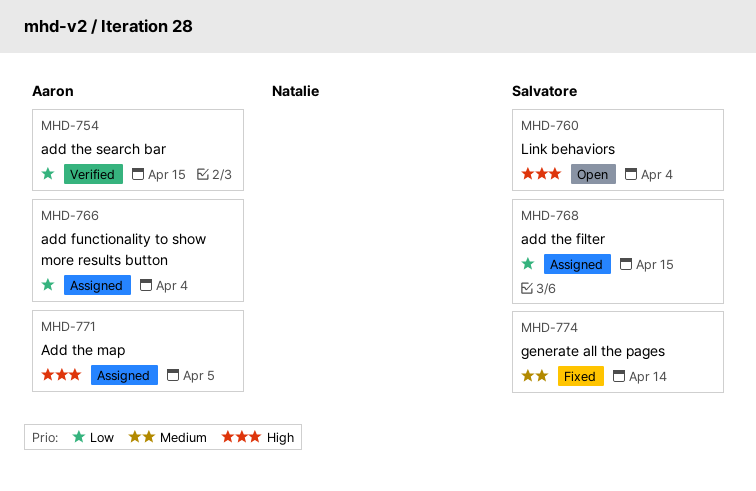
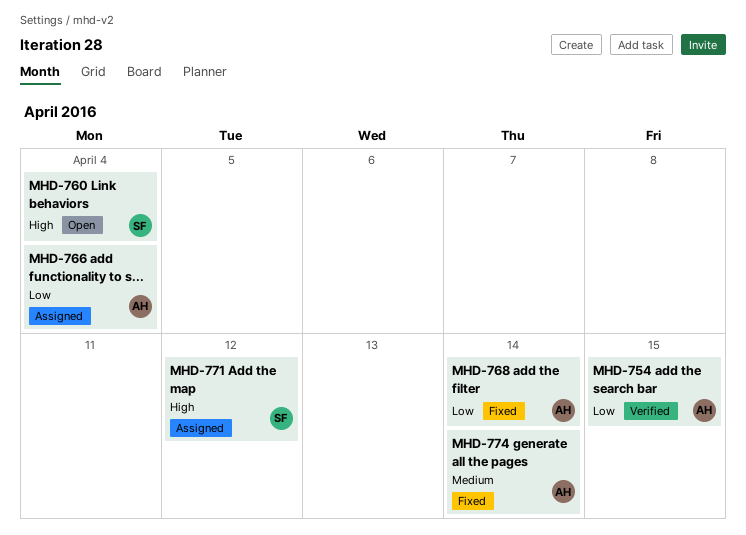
MHD-768, status: Assigned -> Fixed
MHD-768, owner: Salvatore -> Aaron
MHD-768, due: Apr 15 -> Apr 14
MHD-771, owner: Aaron -> Salvatore
MHD-771, due: Apr 5 -> Apr 12
MHD-774, owner: Salvatore -> Aaron

